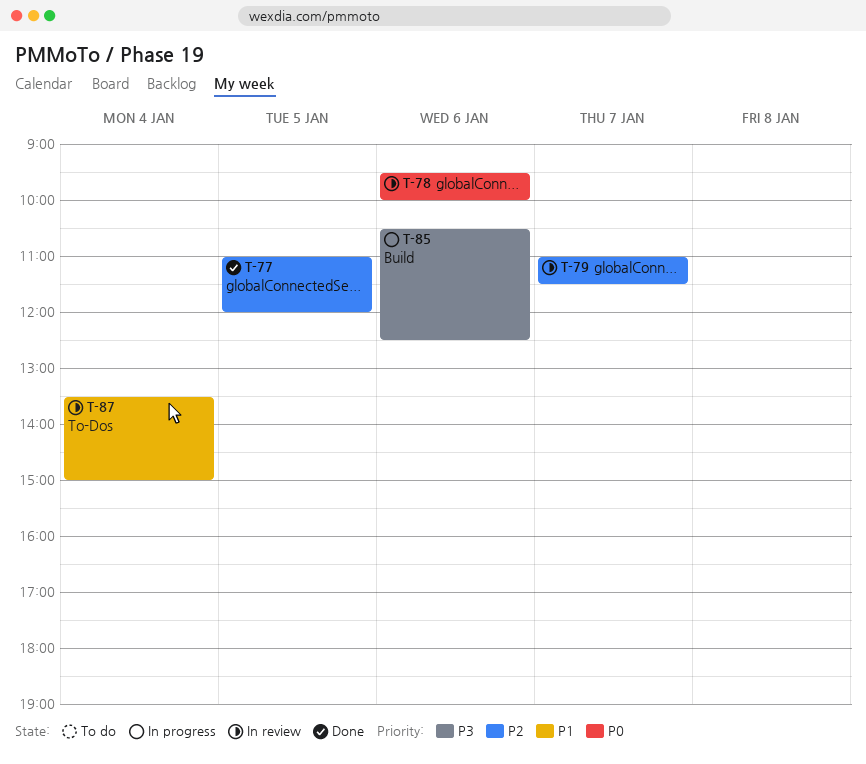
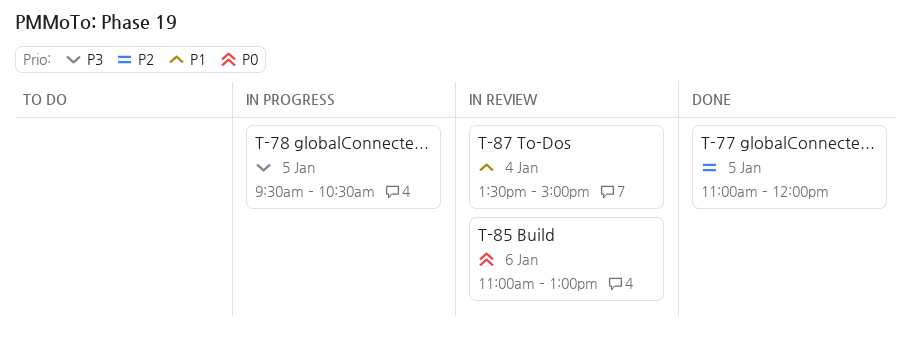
T-78, status: In review -> In progress
T-78, priority: P0 -> P3
T-78, day: Jan 6 -> Jan 5
T-78, ends: 10:00 -> 10:30
T-79: present -> none
T-85, status: In progress -> In review
T-85, priority: P3 -> P0
T-85, begins: 10:30 -> 11:00
T-85, ends: 12:30 -> 13:00

